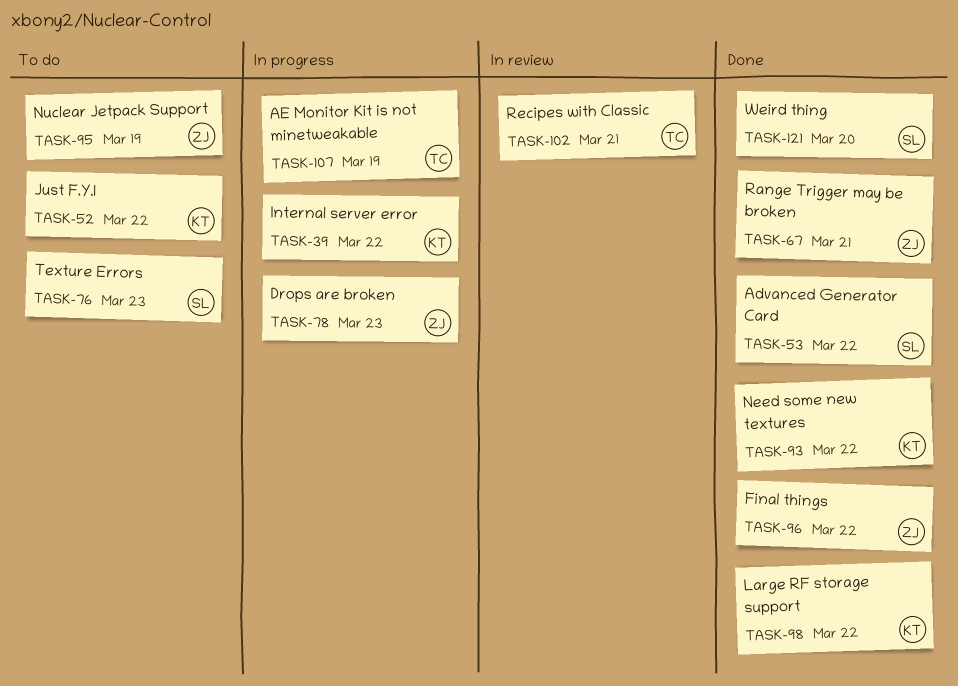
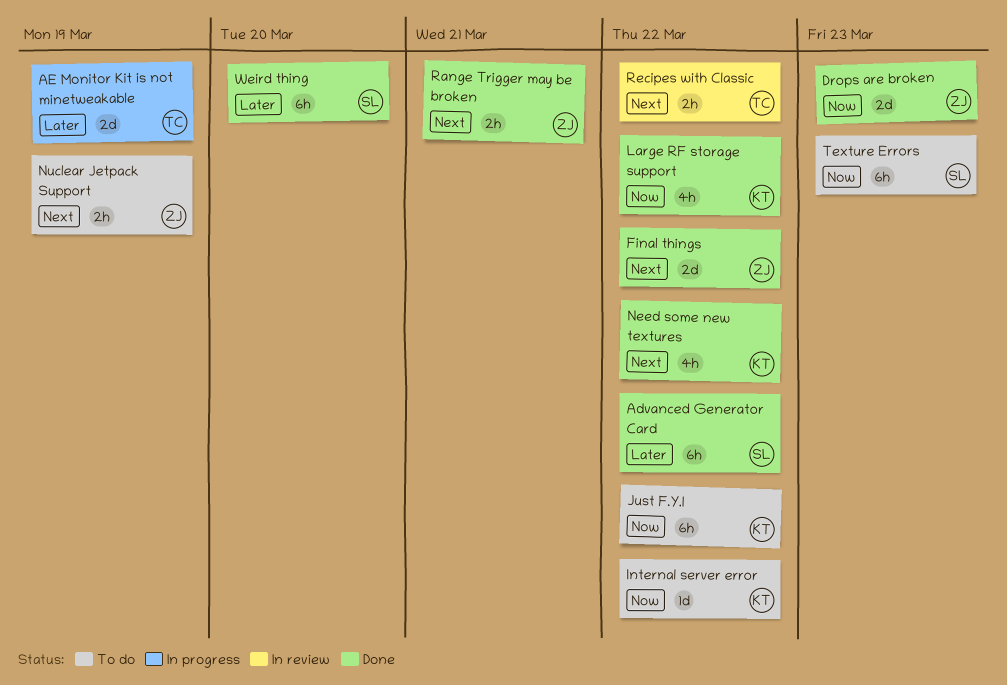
Drops are broken, status: In progress -> Done
Internal server error, status: In progress -> To do
Recipes with Classic, due: Mar 21 -> Mar 22

